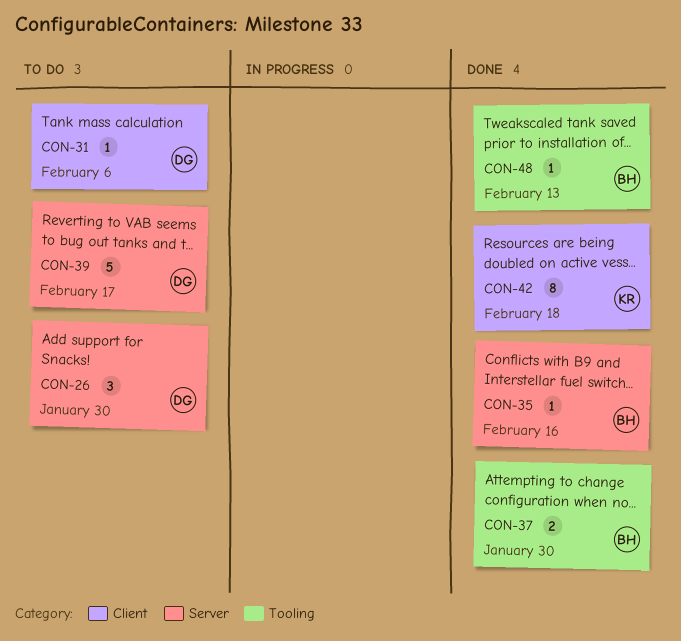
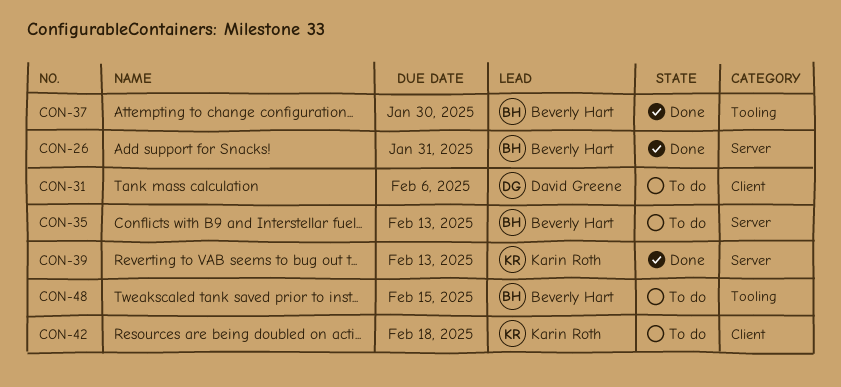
CON-26, status: To do -> Done
CON-26, owner: David Greene -> Beverly Hart
CON-26, due: Jan 30 -> Jan 31
CON-35, status: Done -> To do
CON-35, due: Feb 16 -> Feb 13
CON-39, status: To do -> Done
CON-39, owner: David Greene -> Karin Roth
CON-39, due: Feb 17 -> Feb 13
CON-42, status: Done -> To do
CON-48, status: Done -> To do
CON-48, due: Feb 13 -> Feb 15

